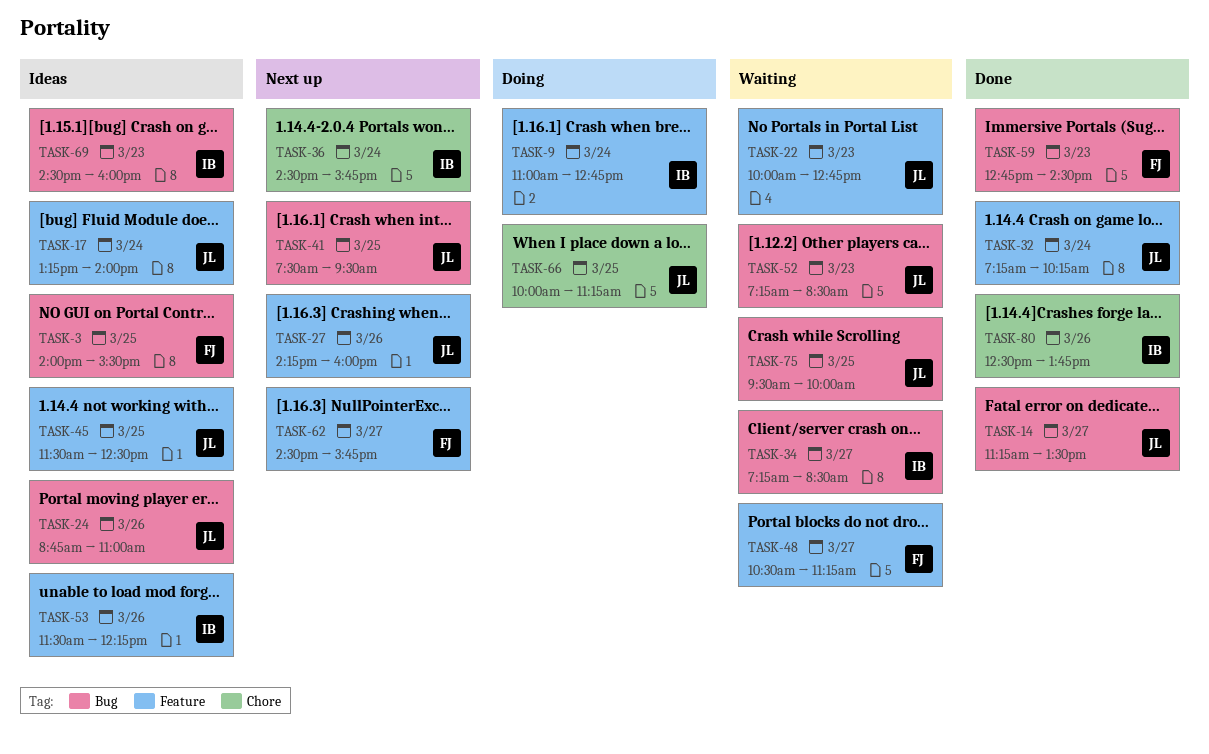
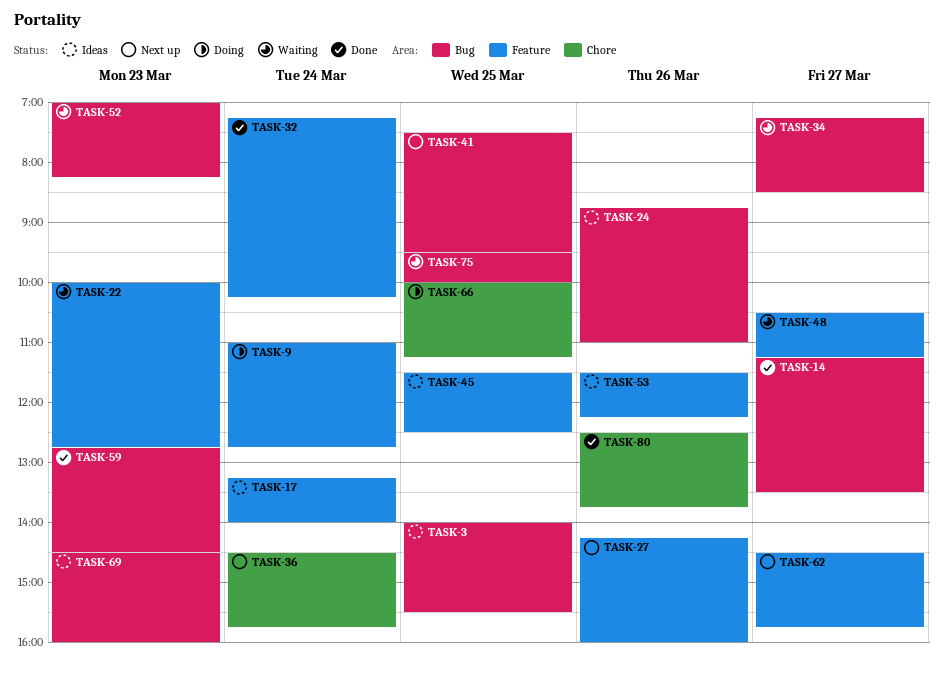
TASK-52, begins: 07:15 -> 07:00
TASK-52, ends: 08:30 -> 08:15

